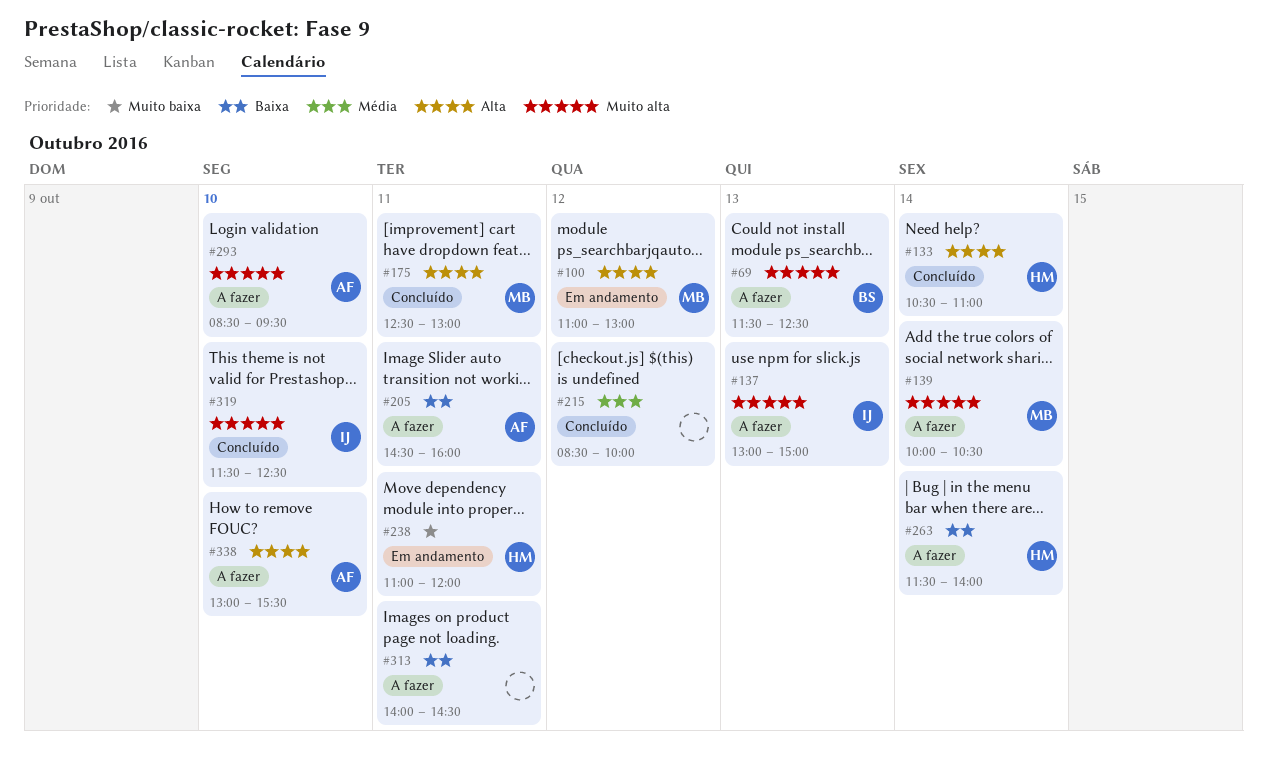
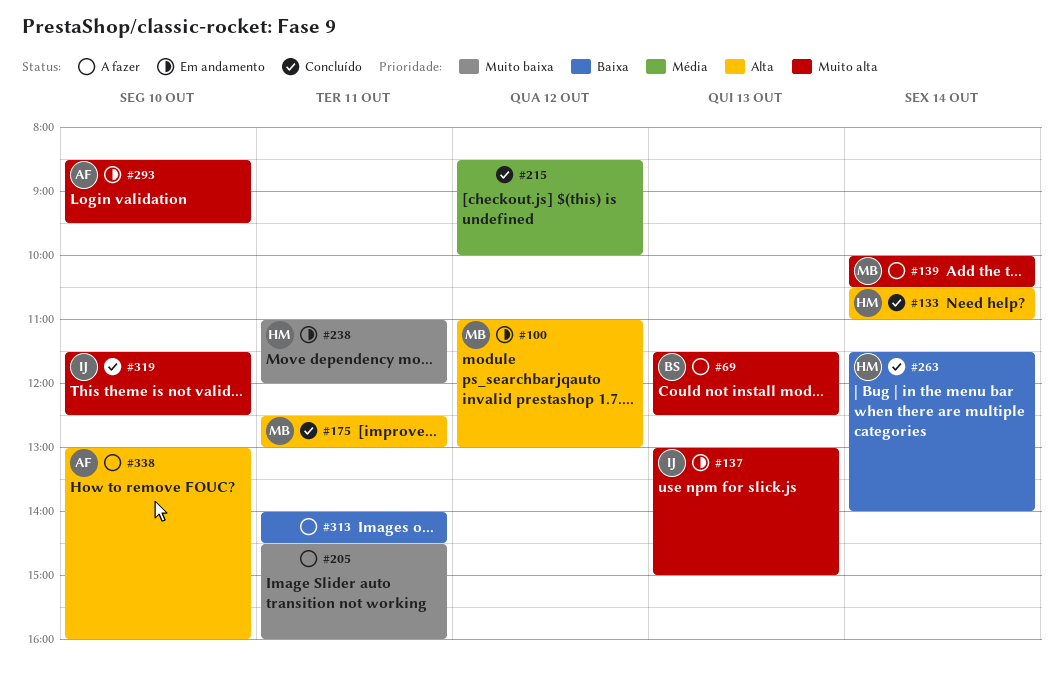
#137, status: A fazer -> Em andamento
#205, owner: AF -> none
#205, priority: Baixa -> Muito baixa
#263, status: A fazer -> Concluído
#293, status: A fazer -> Em andamento
#338, ends: 15:30 -> 16:00

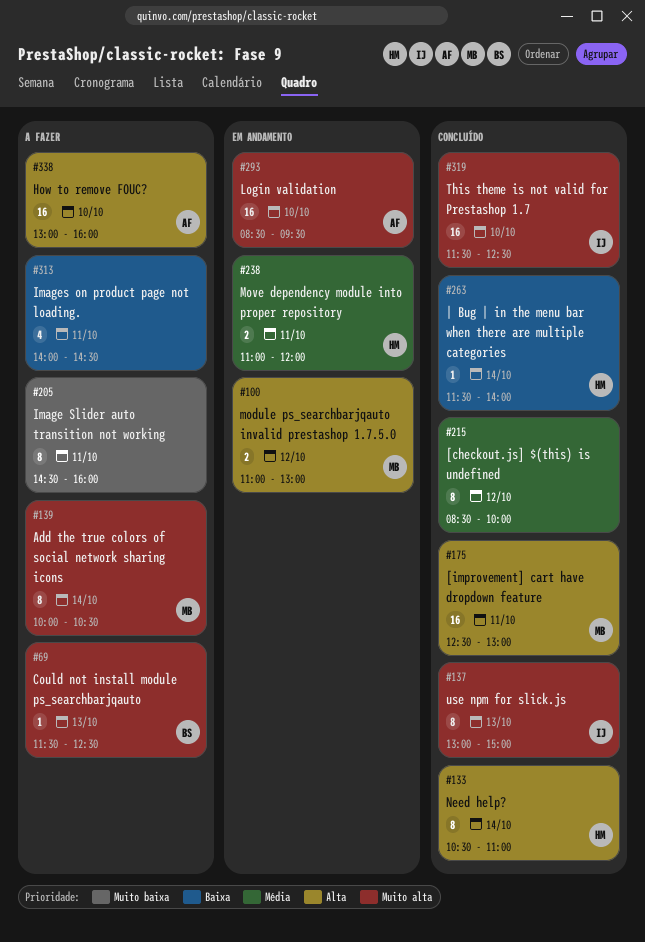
#137, status: Em andamento -> Concluído
#238, priority: Muito baixa -> Média

